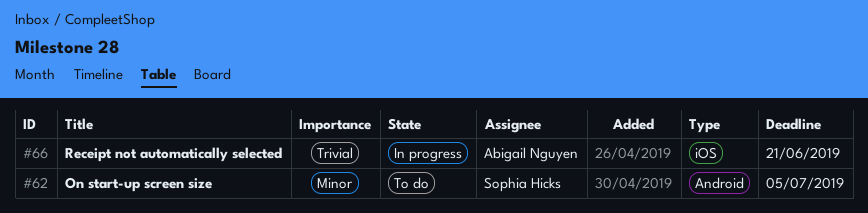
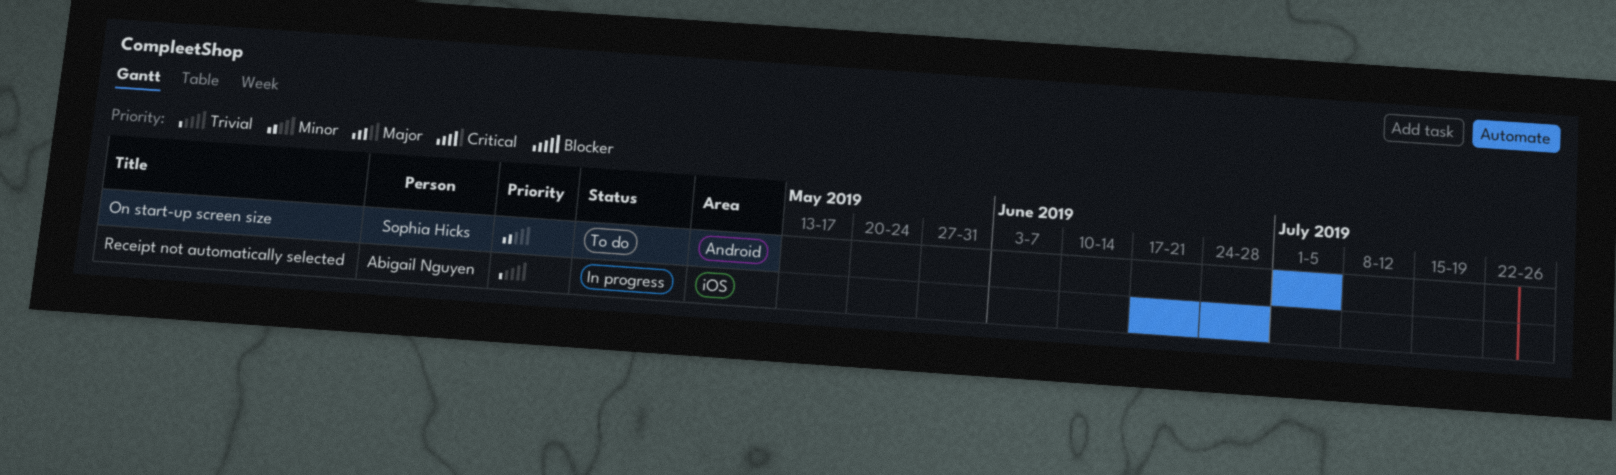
Receipt not automatically selected, due: Jun 21 -> Jun 28

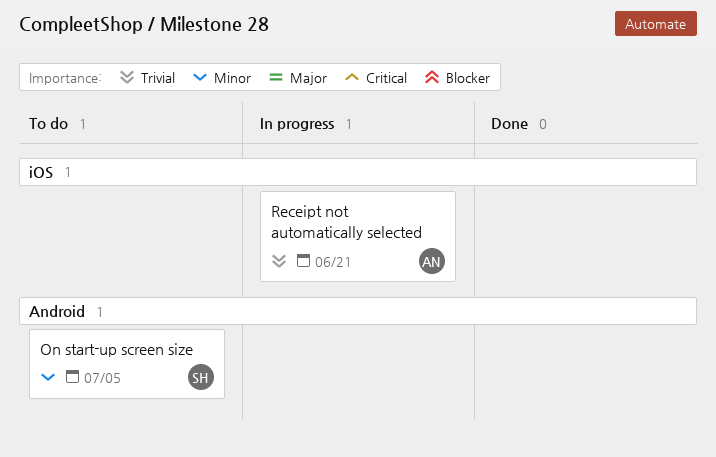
Receipt not automatically selected, due: Jun 28 -> Jun 21

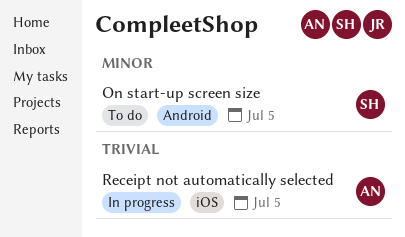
Receipt not automatically selected, due: Jun 21 -> Jul 5

